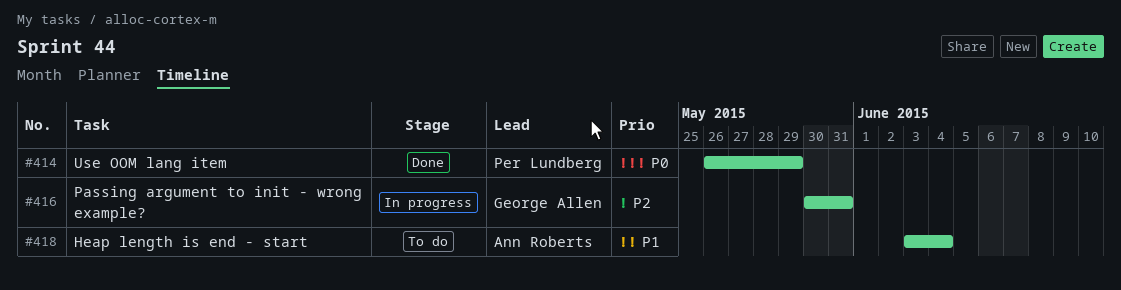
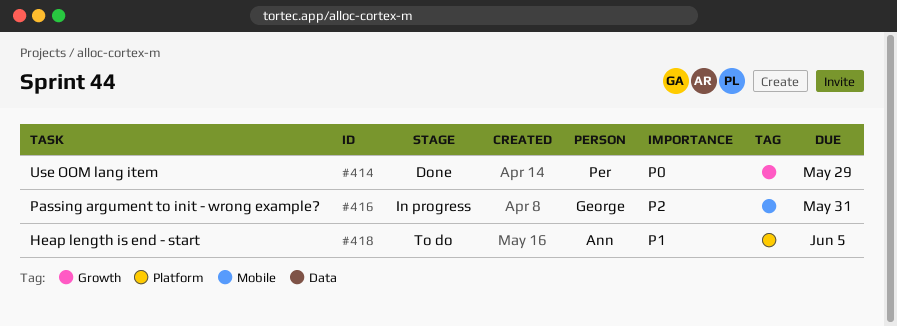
#418, due: Jun 4 -> Jun 5

